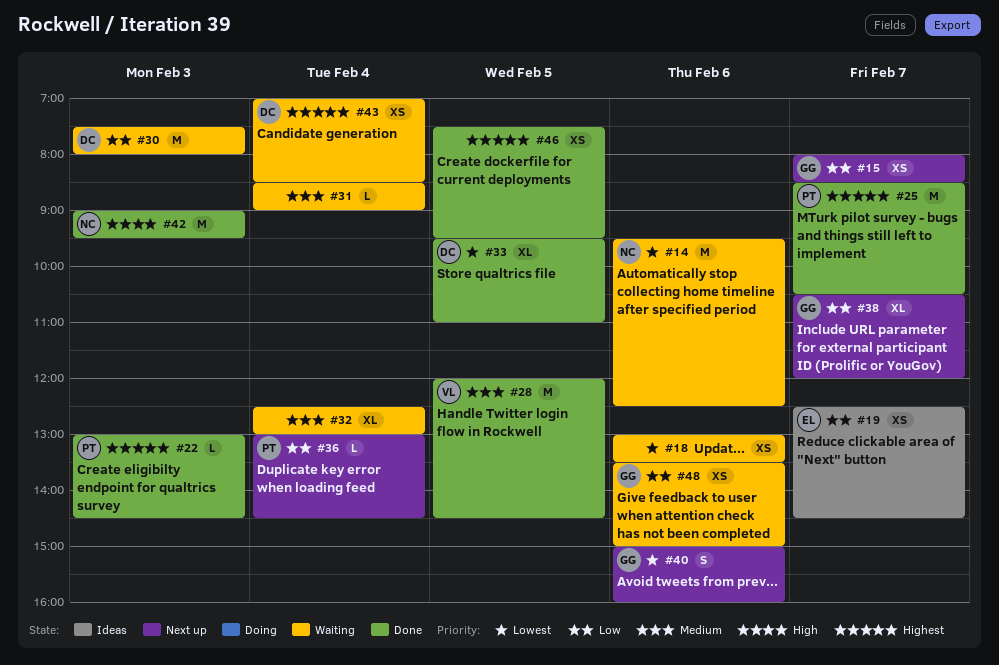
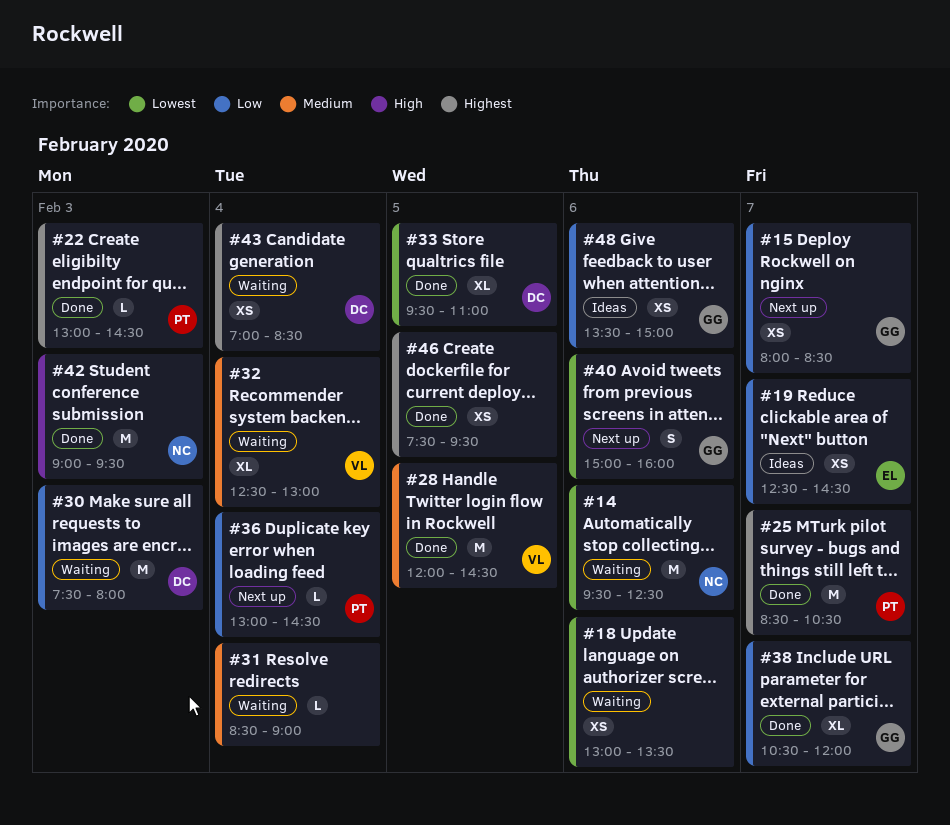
#32, owner: none -> VL
#38, status: Next up -> Done
#48, status: Waiting -> Ideas

